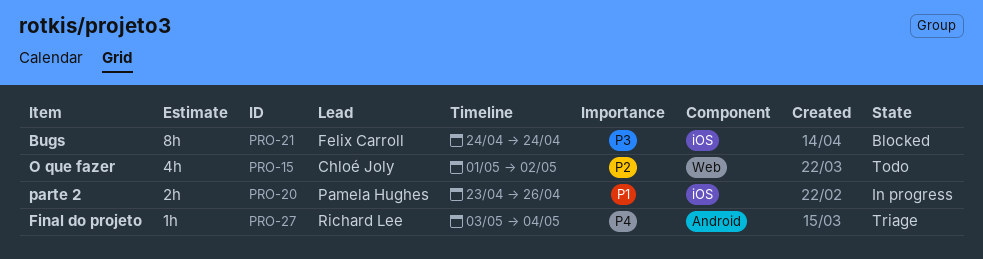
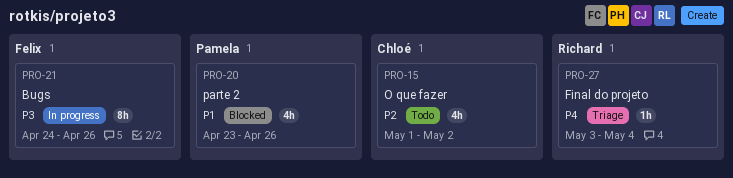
PRO-20, status: In progress -> Blocked
PRO-20, estimate: 2h -> 4h
PRO-21, status: Blocked -> In progress
PRO-21, due: Apr 24 -> Apr 26

